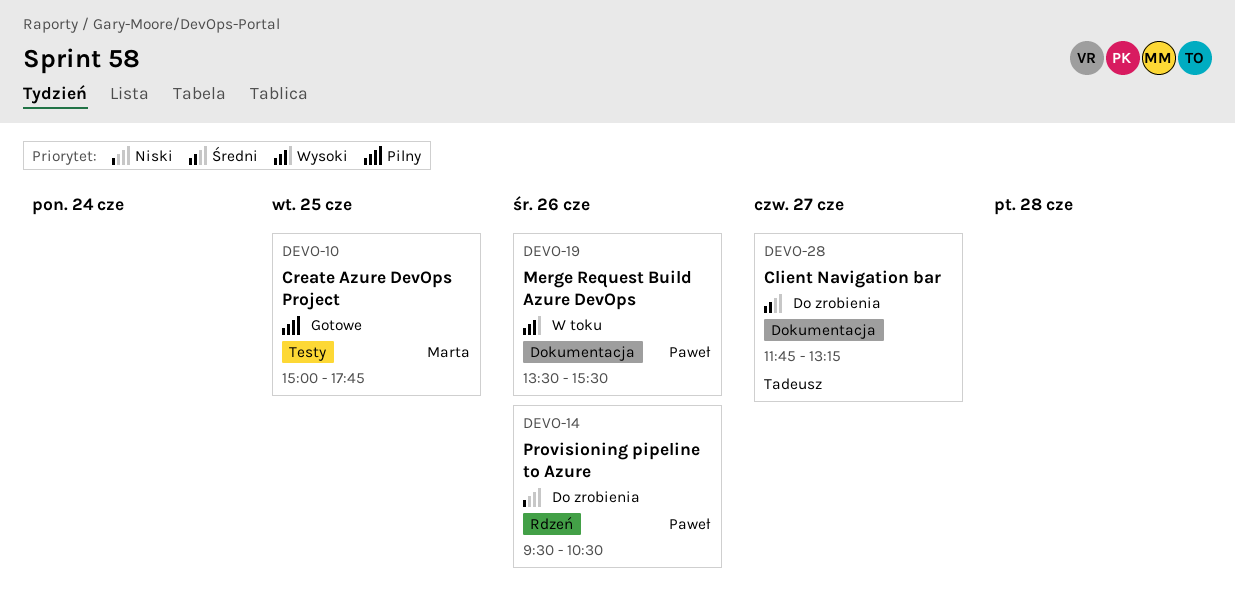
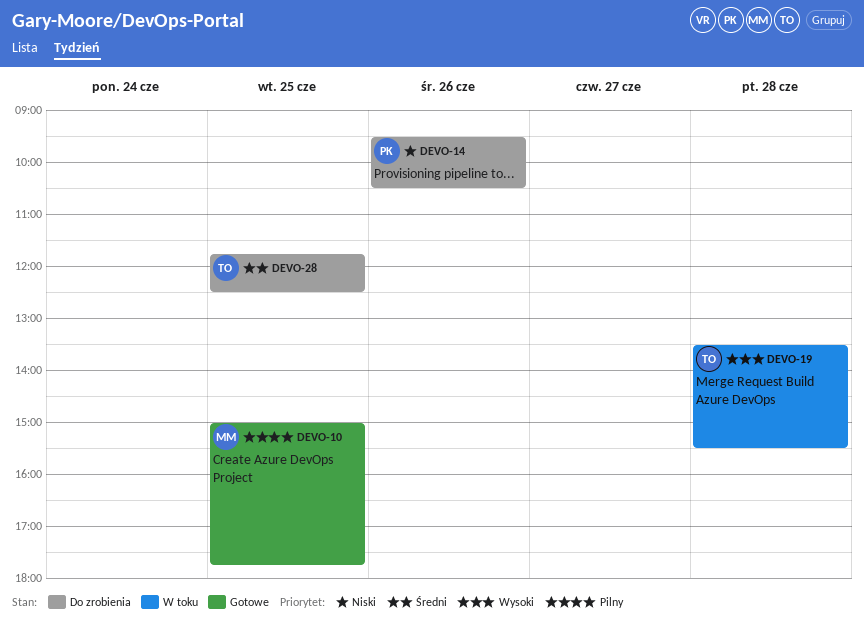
DEVO-19, owner: Paweł -> Tadeusz
DEVO-19, day: Jun 26 -> Jun 28
DEVO-28, day: Jun 27 -> Jun 25
DEVO-28, ends: 13:15 -> 12:30

